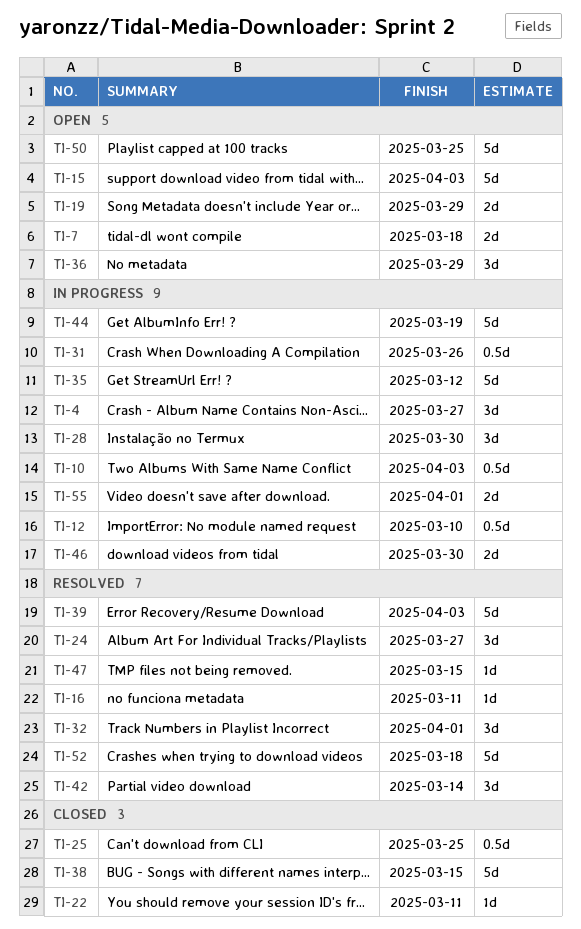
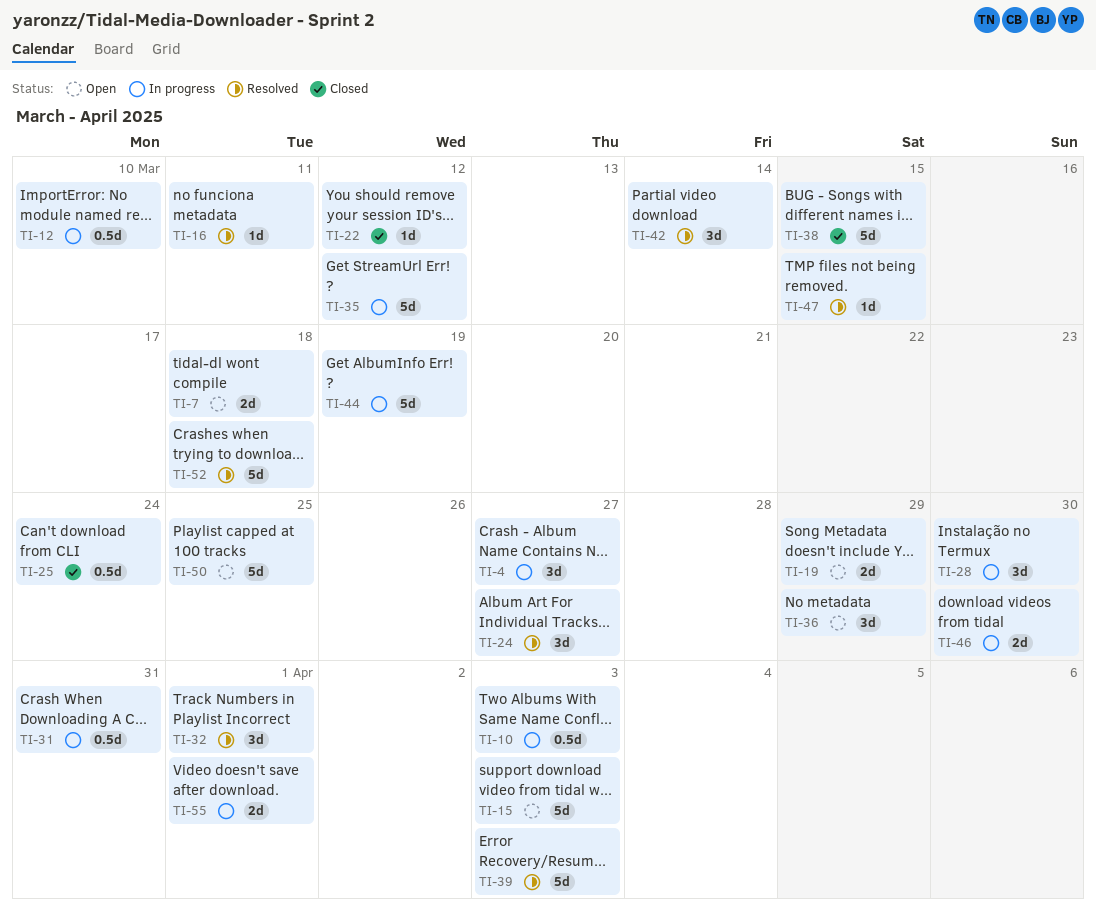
TI-22, due: Mar 11 -> Mar 12
TI-25, due: Mar 25 -> Mar 24
TI-31, due: Mar 26 -> Mar 31

